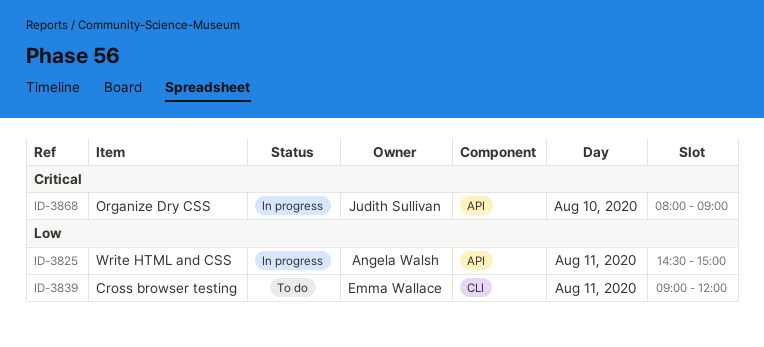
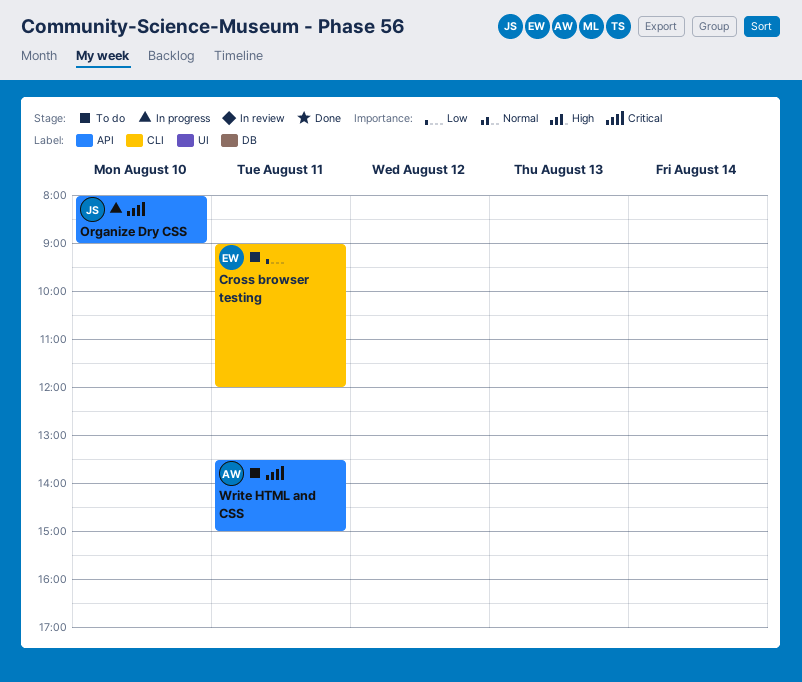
Write HTML and CSS, status: In progress -> To do
Write HTML and CSS, priority: Low -> Critical
Write HTML and CSS, begins: 14:30 -> 13:30

